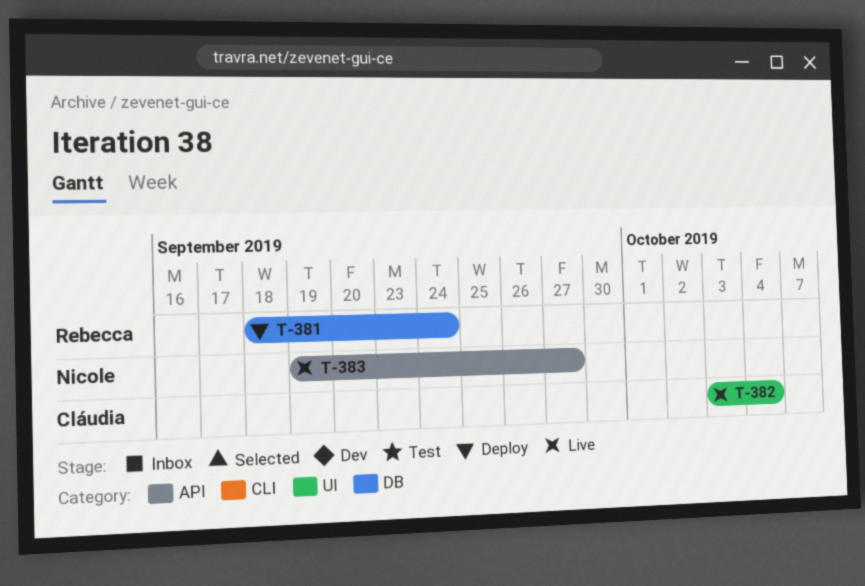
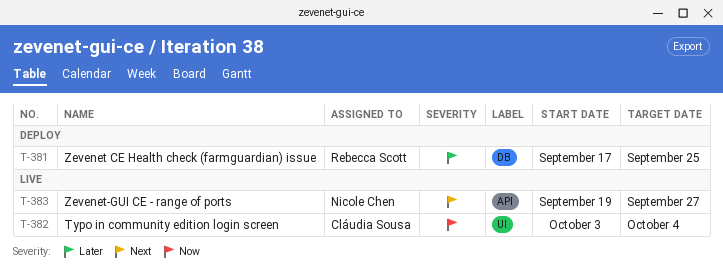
T-381, start: Sep 18 -> Sep 17
T-381, due: Sep 24 -> Sep 25

